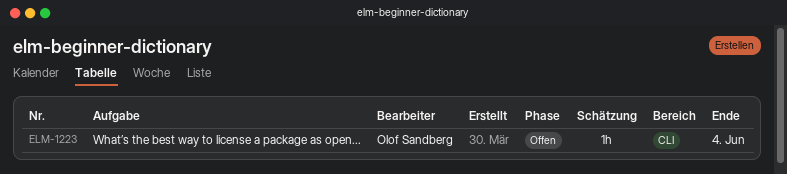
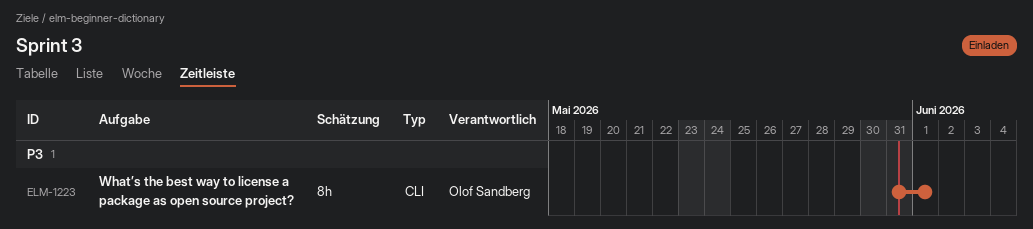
ELM-1223, estimate: 1h -> 8h
ELM-1223, due: Jun 4 -> Jun 1

